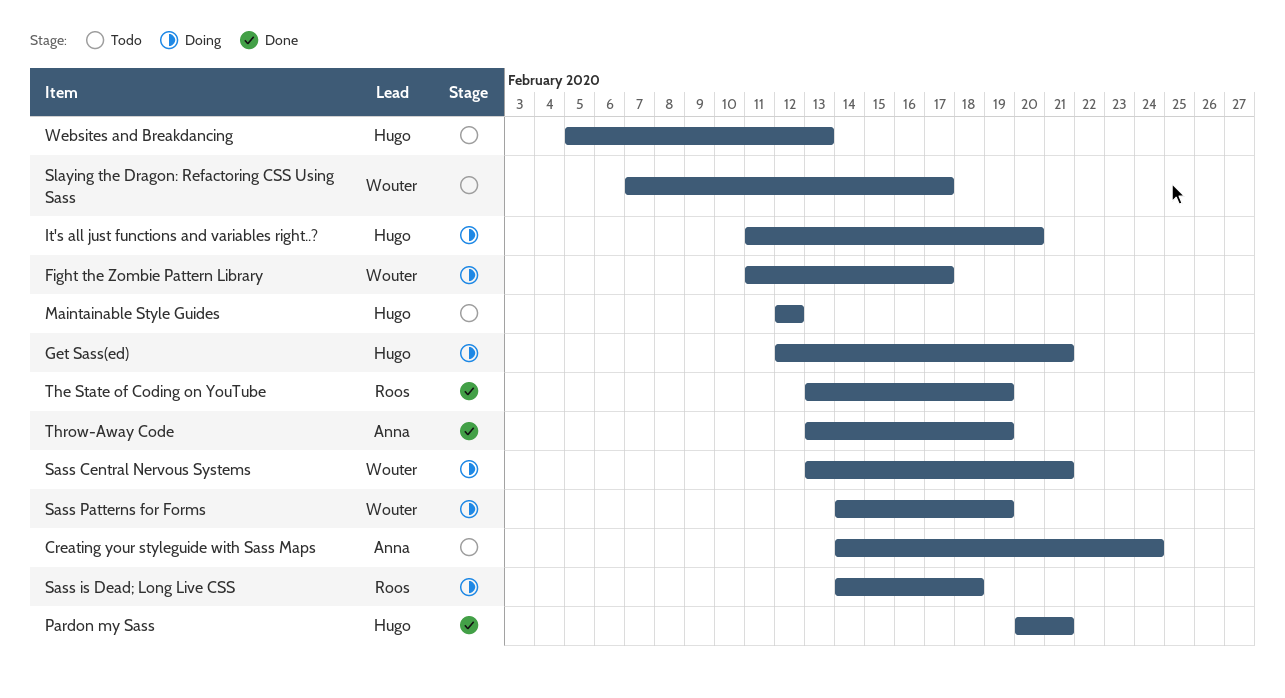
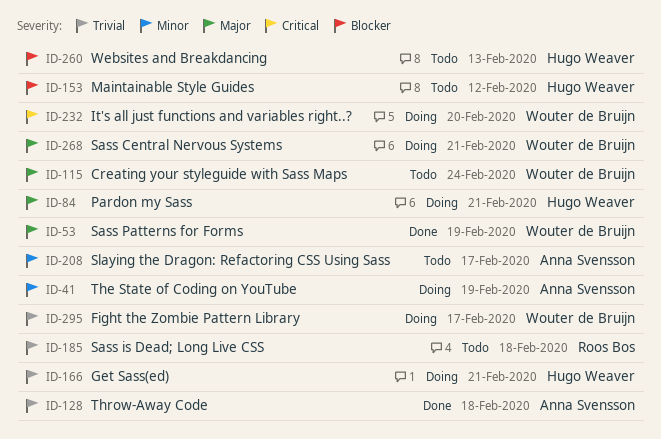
Creating your styleguide with Sass Maps, owner: Anna Svensson -> Wouter de Bruijn
It's all just functions and variables right..?, owner: Hugo Weaver -> Wouter de Bruijn
Pardon my Sass, status: Done -> Doing
Sass is Dead; Long Live CSS, status: Doing -> Todo
Sass Patterns for Forms, status: Doing -> Done
Slaying the Dragon: Refactoring CSS Using Sass, owner: Wouter de Bruijn -> Anna Svensson
The State of Coding on YouTube, status: Done -> Doing
The State of Coding on YouTube, owner: Roos Bos -> Anna Svensson
Throw-Away Code, due: Feb 19 -> Feb 18

